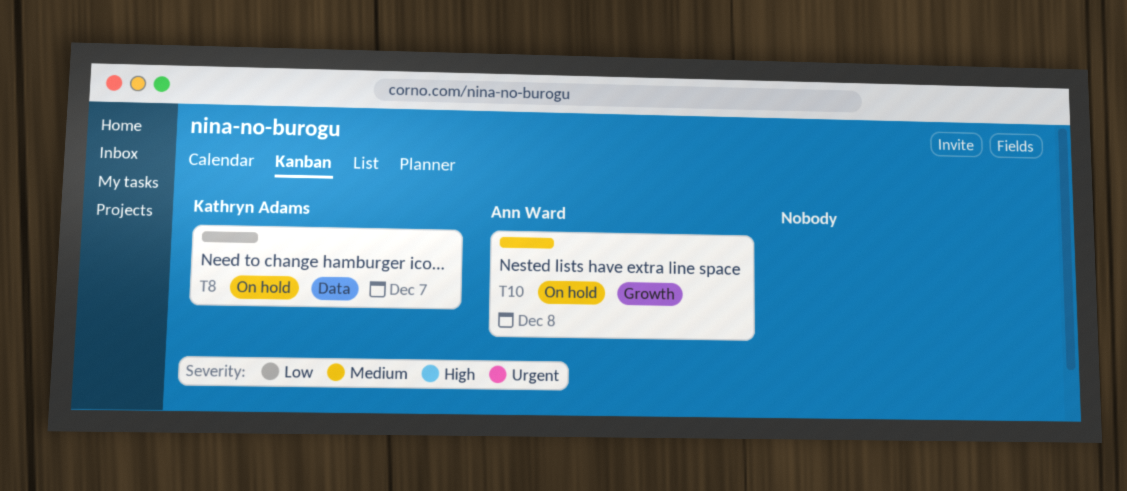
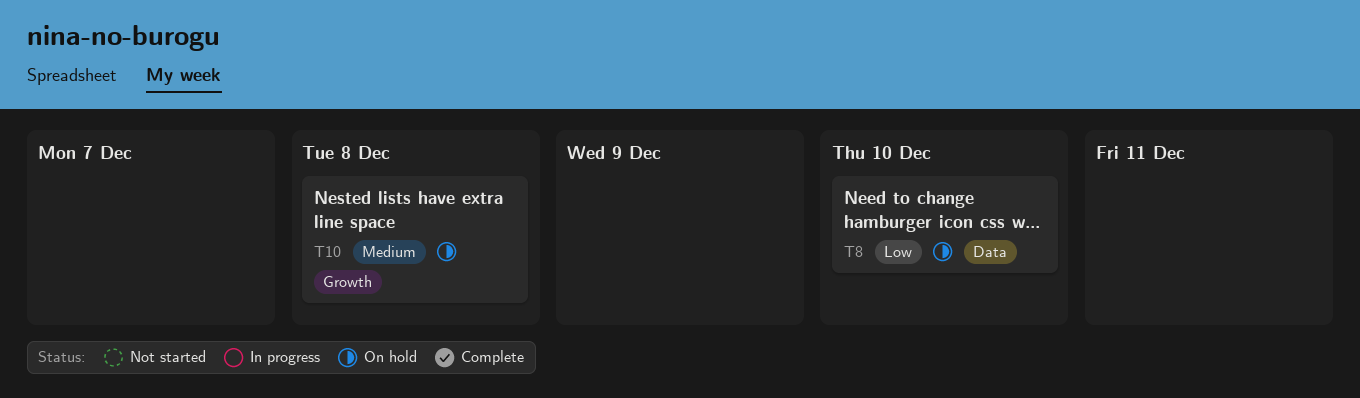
T8, due: Dec 7 -> Dec 10

